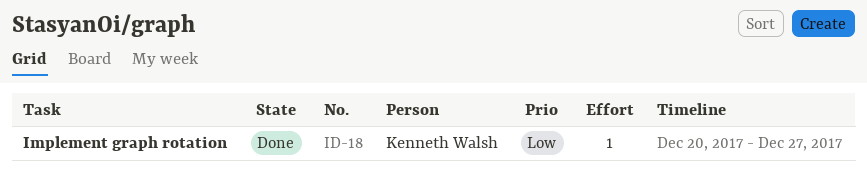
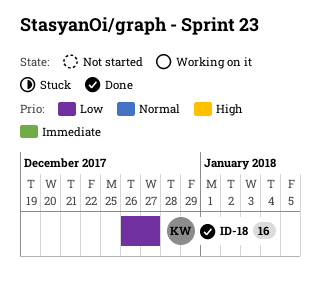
ID-18, estimate: 1 -> 16
ID-18, start: Dec 20 -> Dec 26

